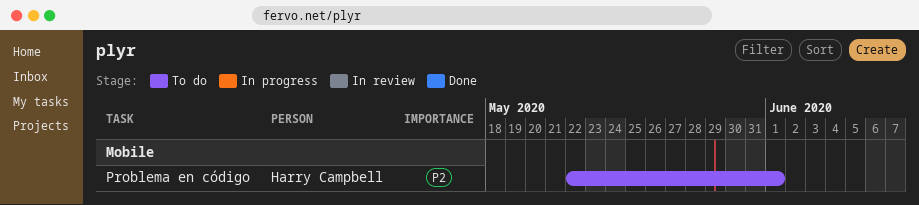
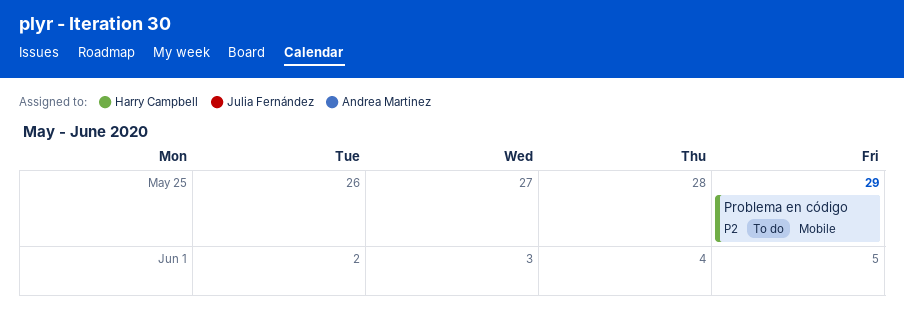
Problema en código, due: Jun 1 -> May 29

